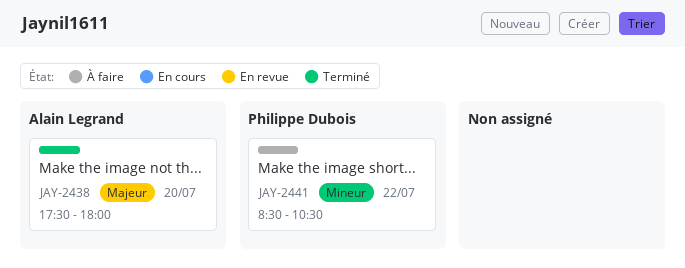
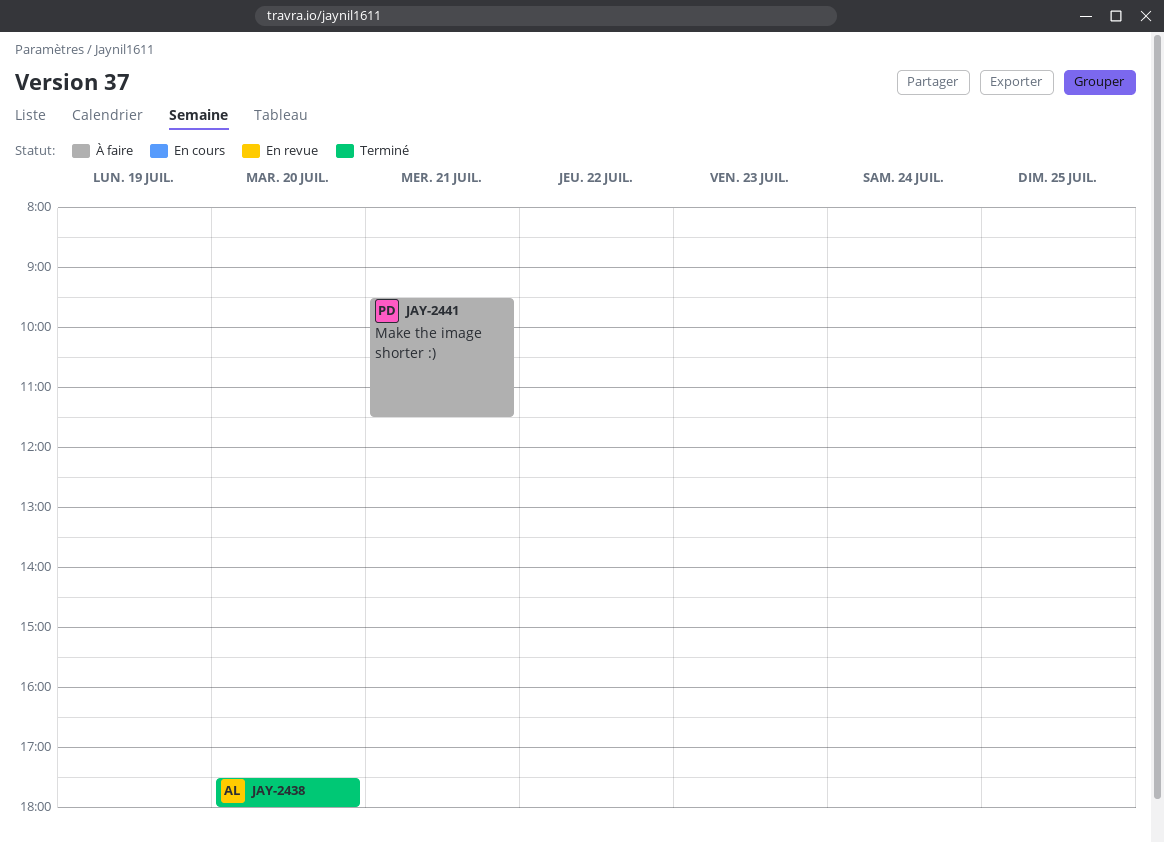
JAY-2441, day: Jul 22 -> Jul 21
JAY-2441, begins: 08:30 -> 09:30
JAY-2441, ends: 10:30 -> 11:30

